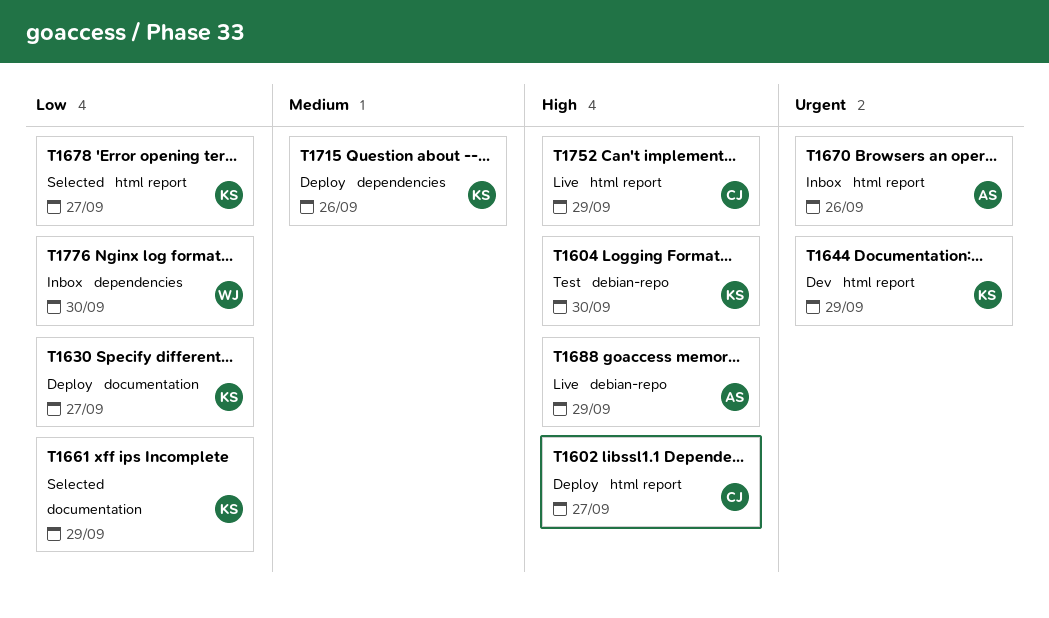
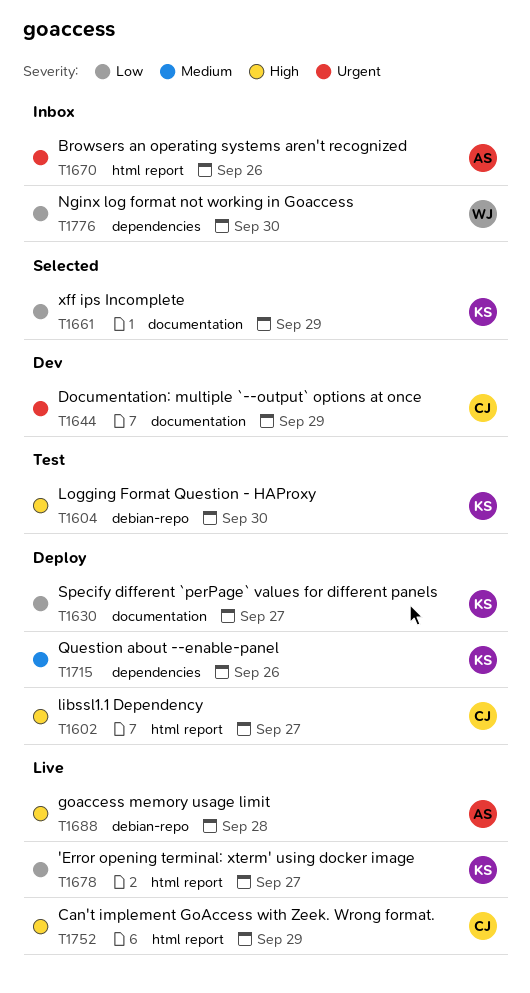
T1644, owner: KS -> CJ
T1644, label: html report -> documentation
T1678, status: Selected -> Live
T1688, due: Sep 29 -> Sep 28

